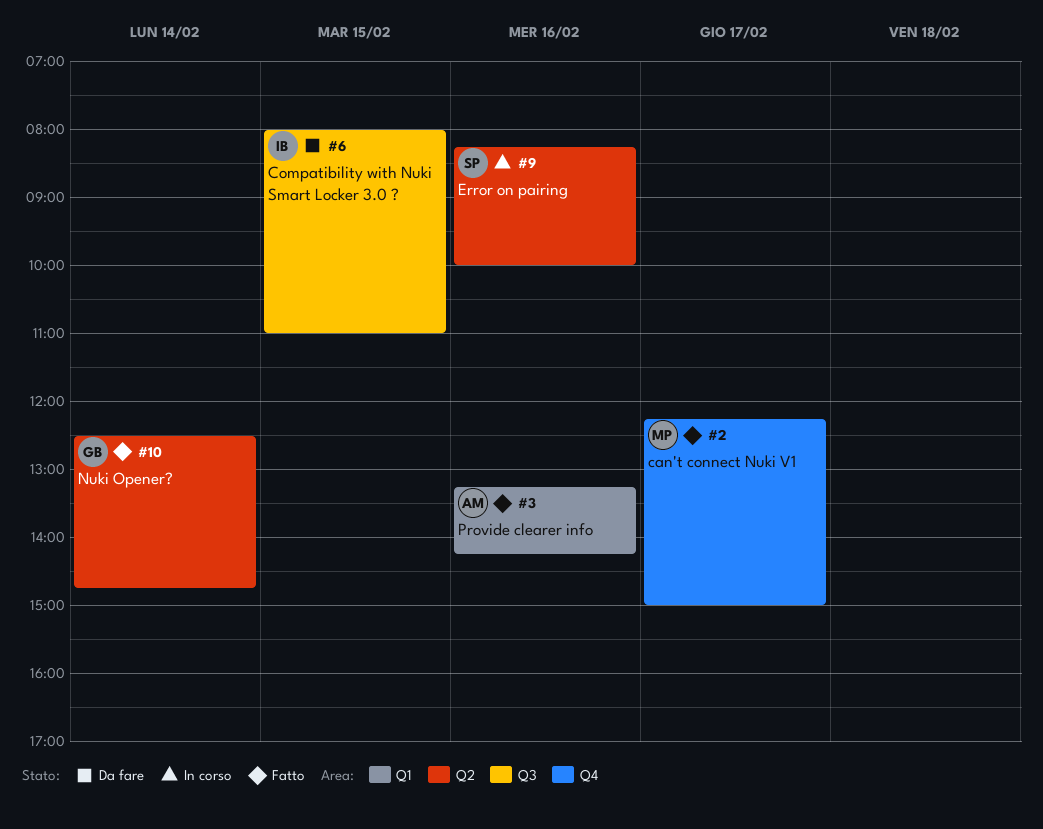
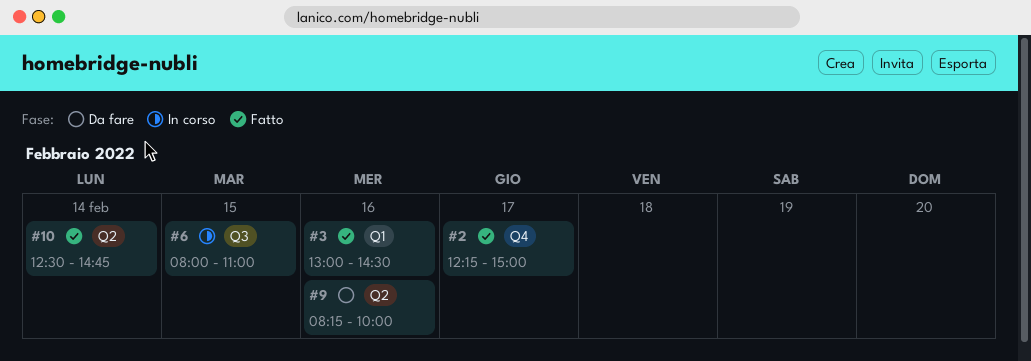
#3, begins: 13:15 -> 13:00
#3, ends: 14:15 -> 14:30
#6, status: Da fare -> In corso
#9, status: In corso -> Da fare

